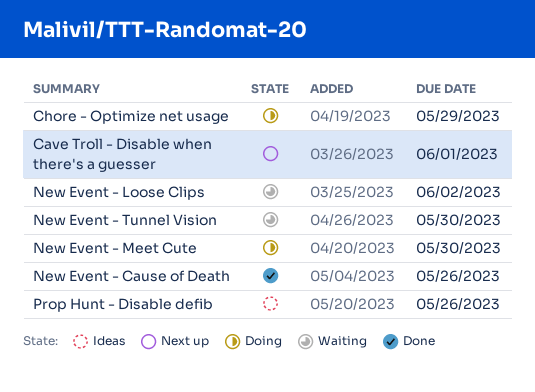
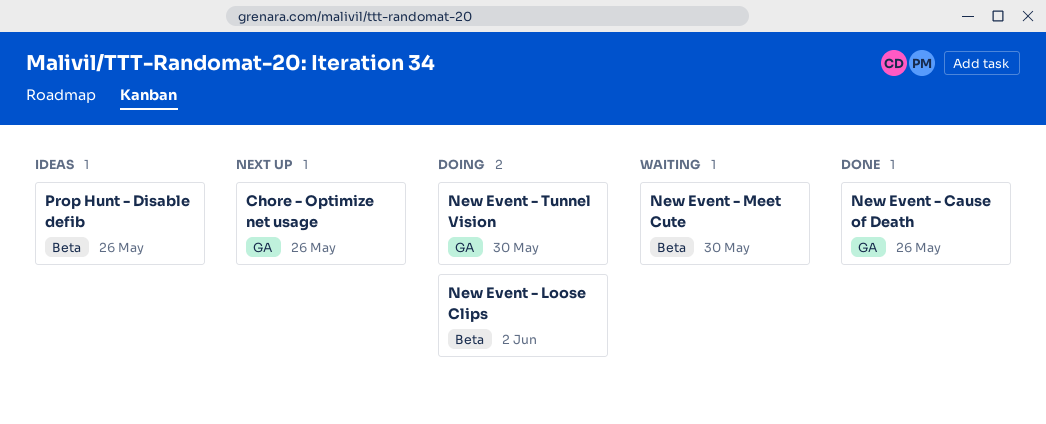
Cave Troll - Disable when there's a guesser: present -> none
Chore - Optimize net usage, status: Doing -> Next up
Chore - Optimize net usage, due: May 29 -> May 26
New Event - Loose Clips, status: Waiting -> Doing
New Event - Meet Cute, status: Doing -> Waiting
New Event - Tunnel Vision, status: Waiting -> Doing

